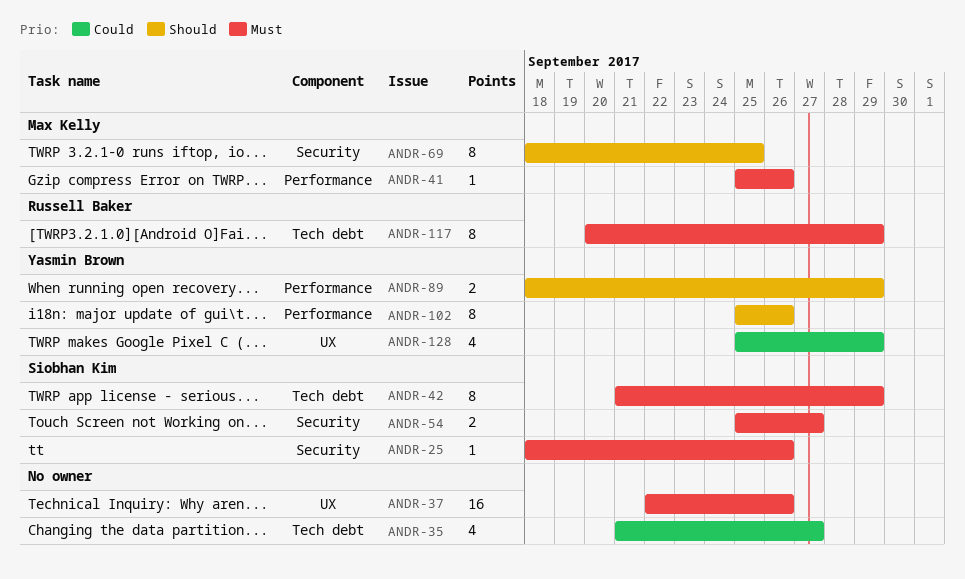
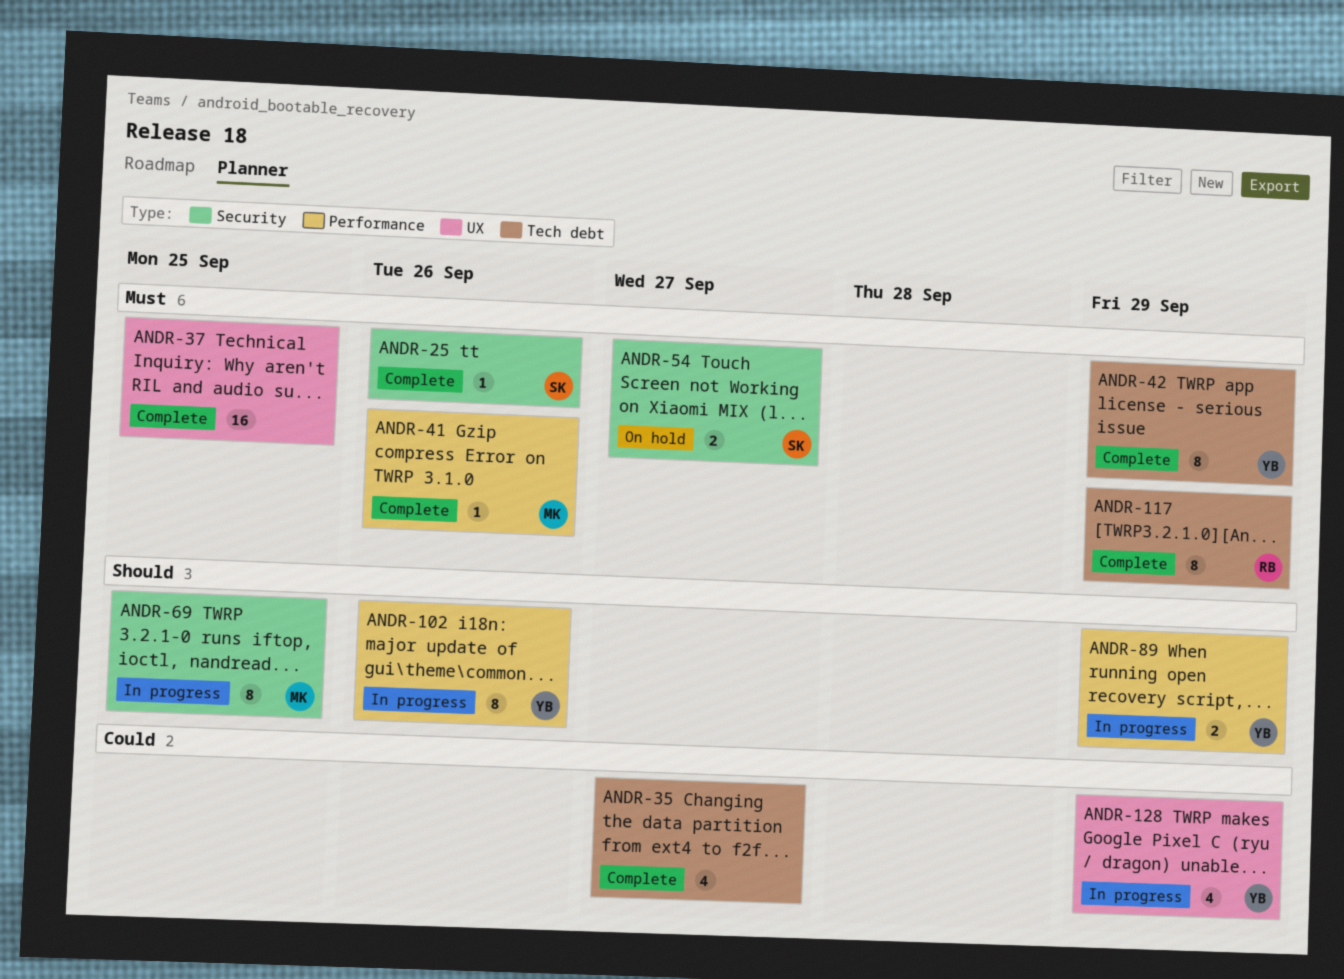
ANDR-37, due: Sep 26 -> Sep 25
ANDR-42, owner: Siobhan Kim -> Yasmin Brown

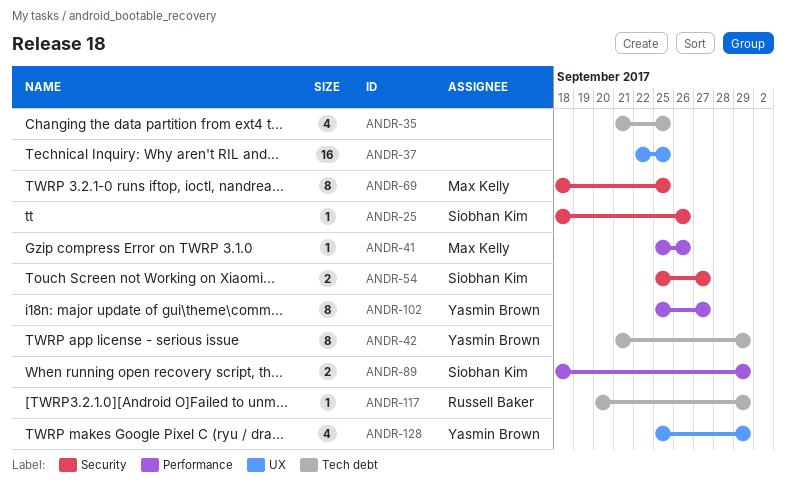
ANDR-35, due: Sep 27 -> Sep 25
ANDR-89, owner: Yasmin Brown -> Siobhan Kim
ANDR-102, due: Sep 26 -> Sep 27
ANDR-117, estimate: 8 -> 1

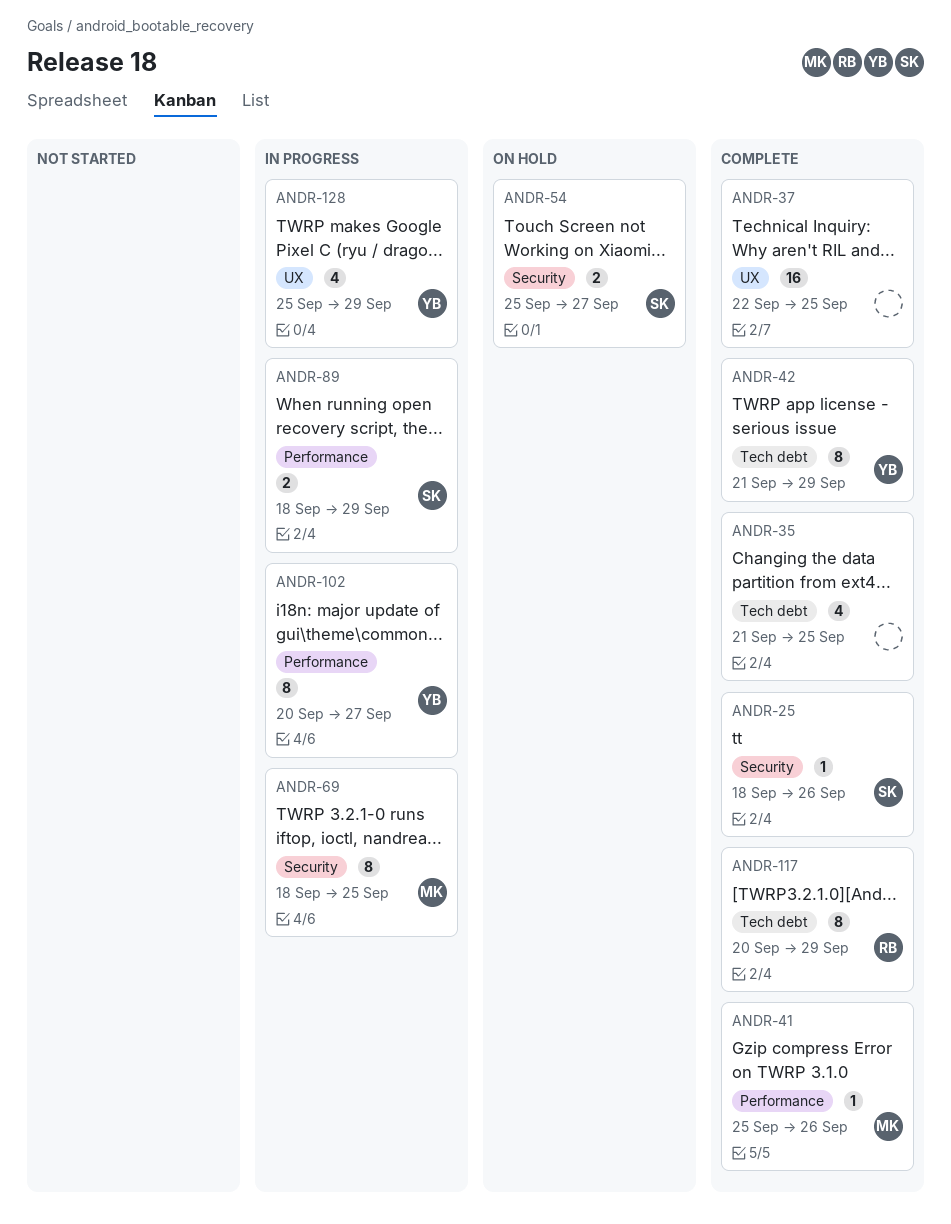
ANDR-102, start: Sep 25 -> Sep 20
ANDR-117, estimate: 1 -> 8

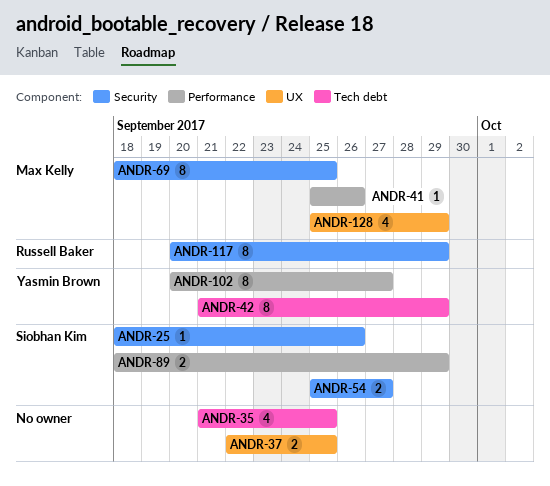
ANDR-37, estimate: 16 -> 2
ANDR-117, label: Tech debt -> Security
ANDR-128, owner: Yasmin Brown -> Max Kelly

